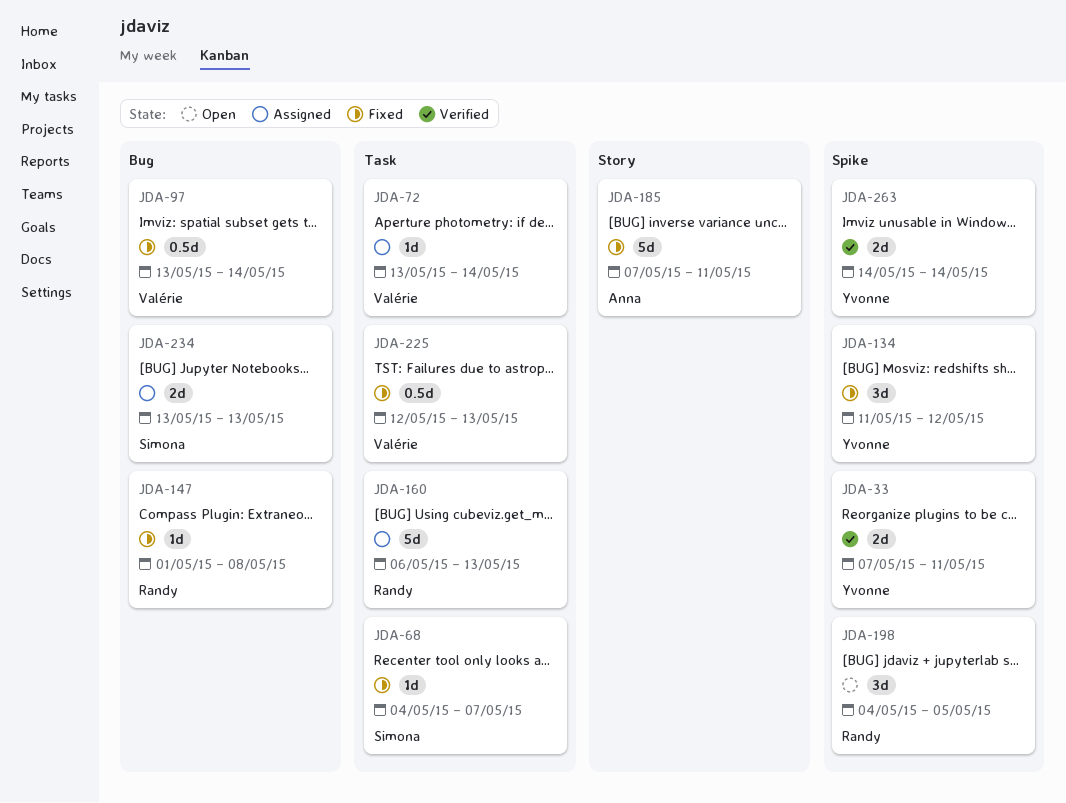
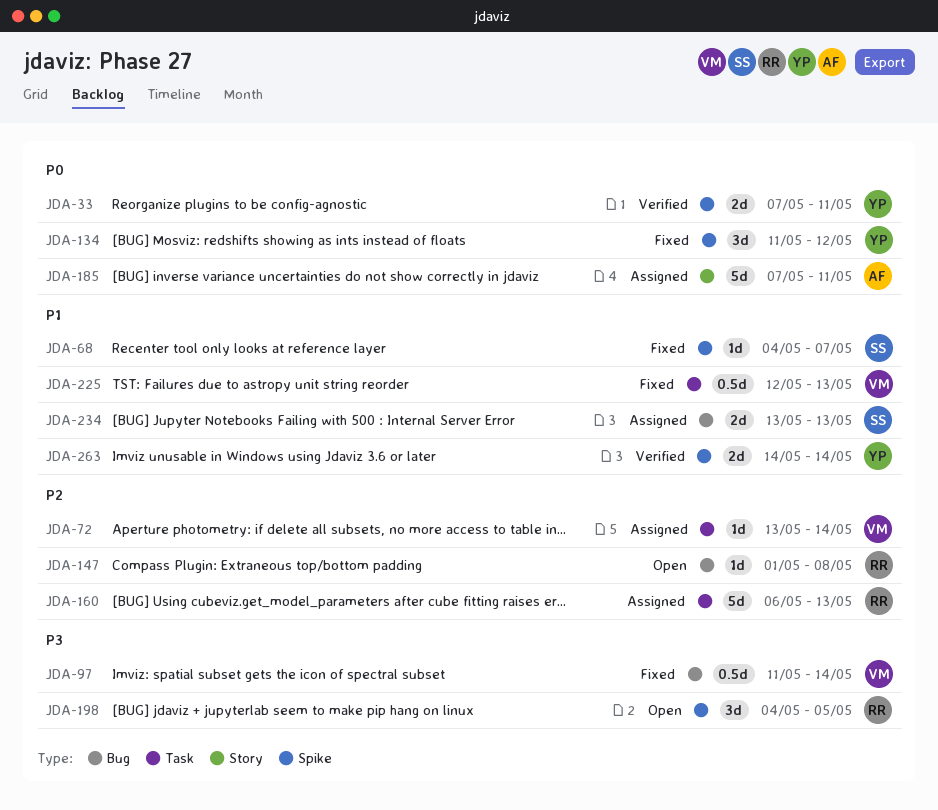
JDA-68, label: Task -> Spike
JDA-97, start: May 13 -> May 11
JDA-147, status: Fixed -> Open
JDA-185, status: Fixed -> Assigned

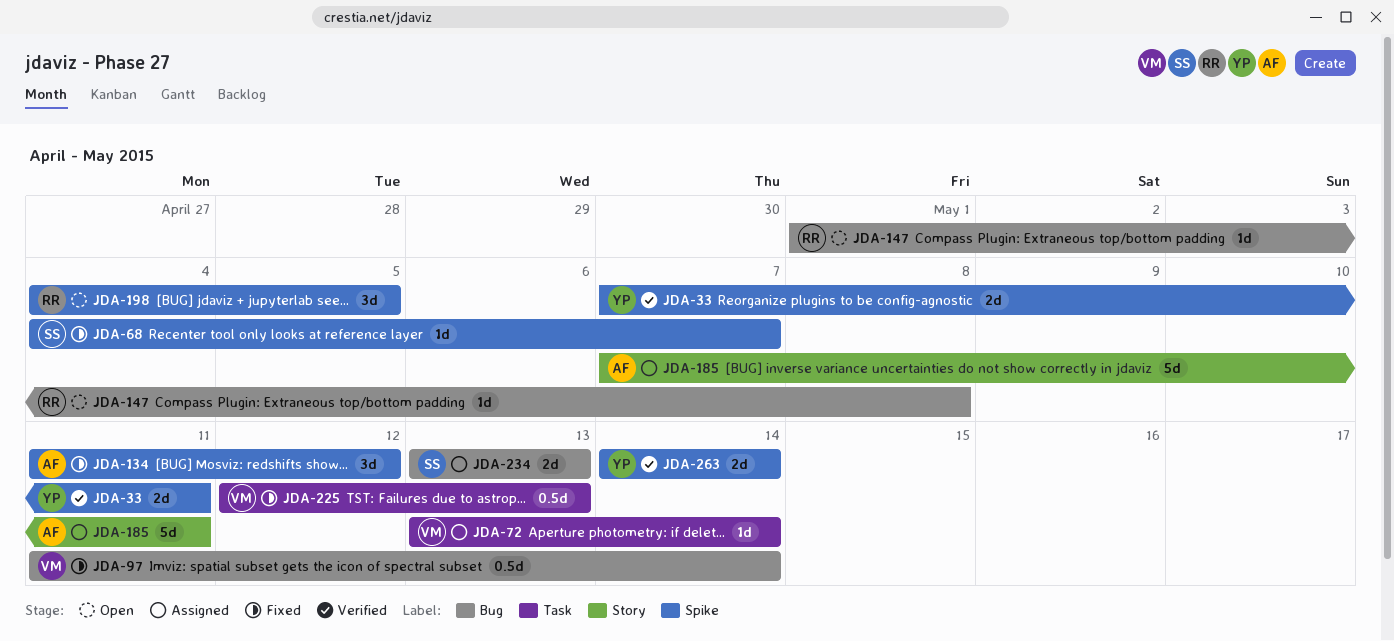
JDA-134, owner: YP -> AF
JDA-160: present -> none

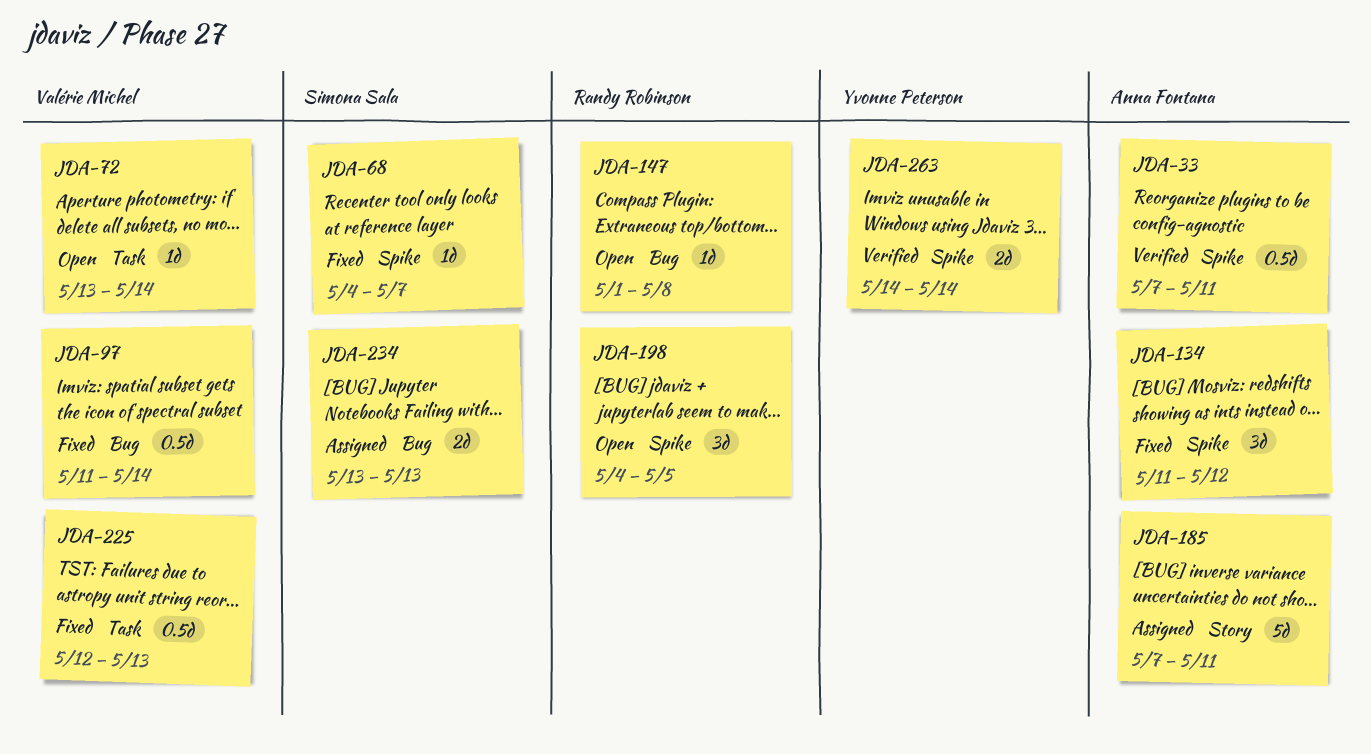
JDA-33, owner: Yvonne Peterson -> Anna Fontana
JDA-33, estimate: 2d -> 0.5d
JDA-72, status: Assigned -> Open

